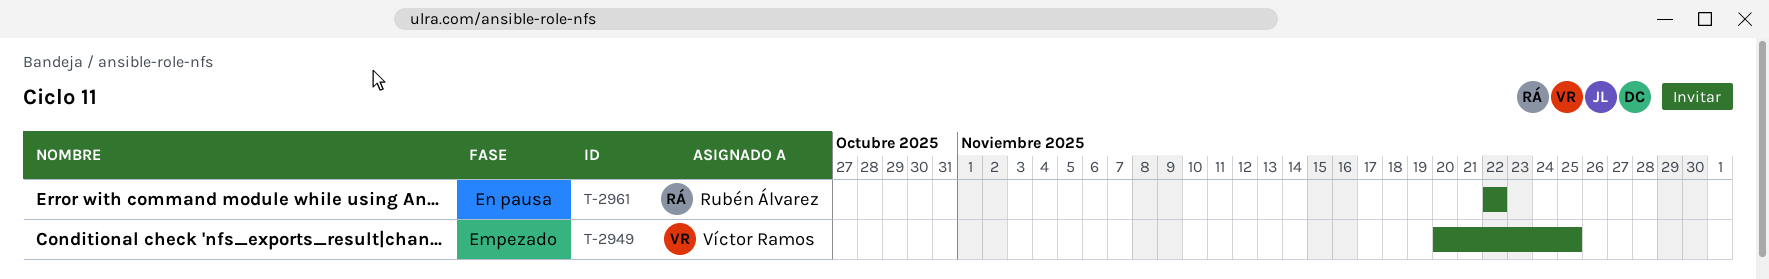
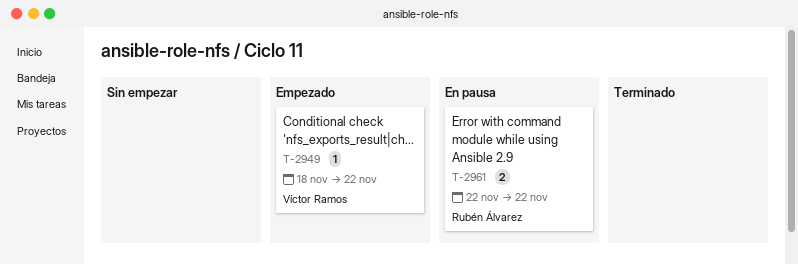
T-2949, start: Nov 20 -> Nov 18
T-2949, due: Nov 25 -> Nov 22

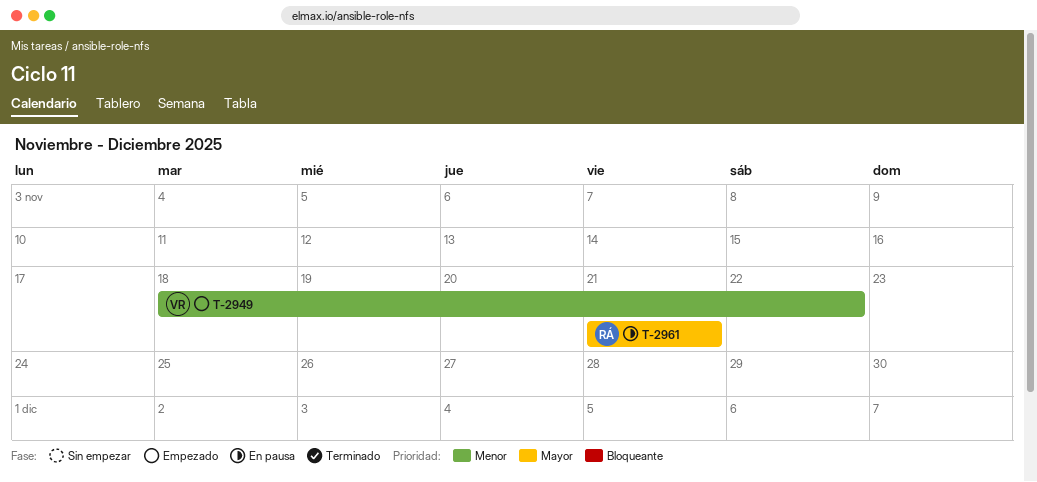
T-2961, start: Nov 22 -> Nov 21
T-2961, due: Nov 22 -> Nov 21

